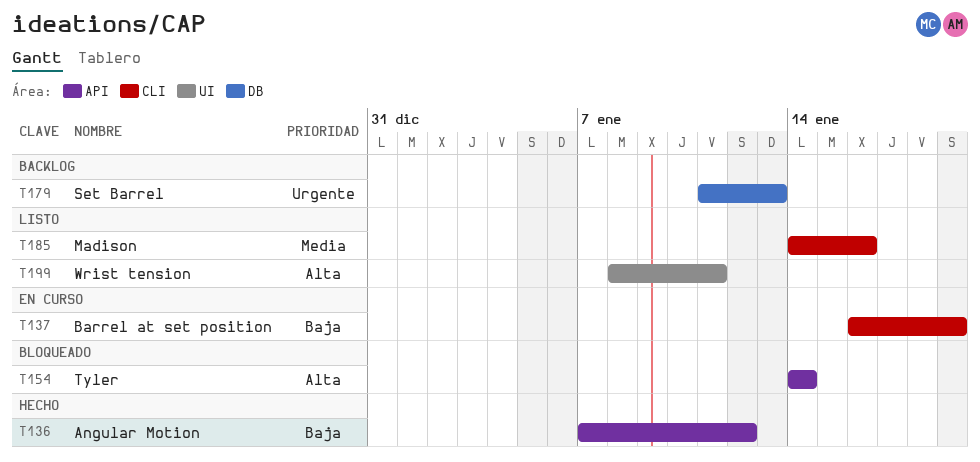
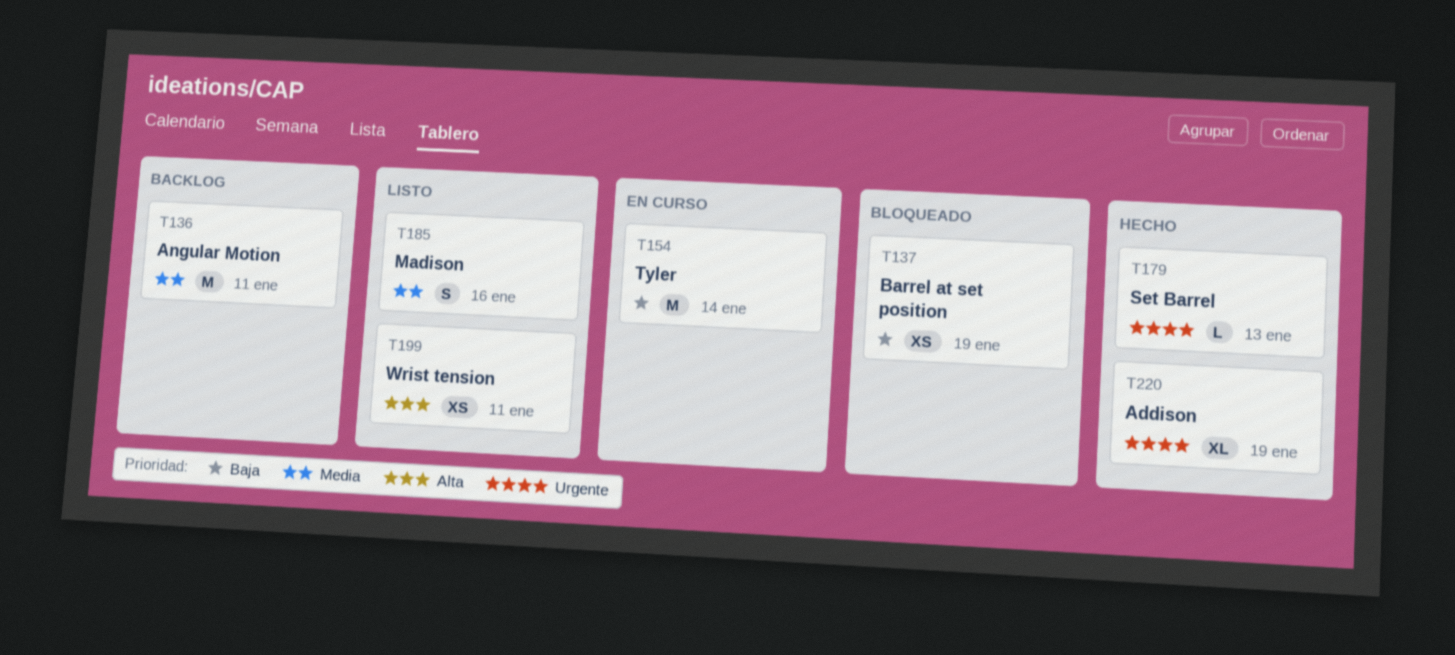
T136, status: Hecho -> Backlog
T136, priority: Baja -> Media
T136, due: Jan 12 -> Jan 11
T137, status: En curso -> Bloqueado
T154, status: Bloqueado -> En curso
T154, priority: Alta -> Baja
T179, status: Backlog -> Hecho
T220: none -> present

